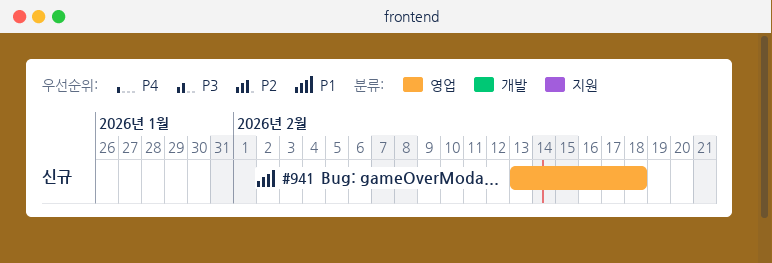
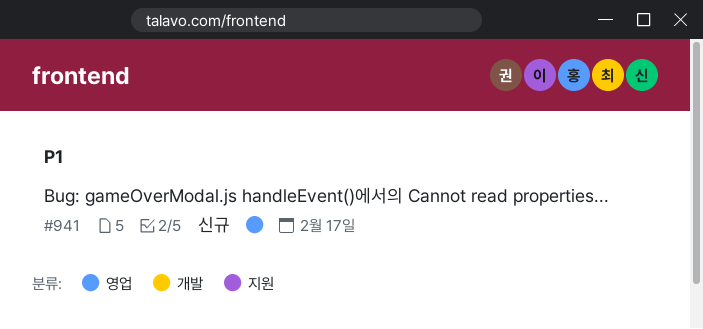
#941, due: Feb 18 -> Feb 17

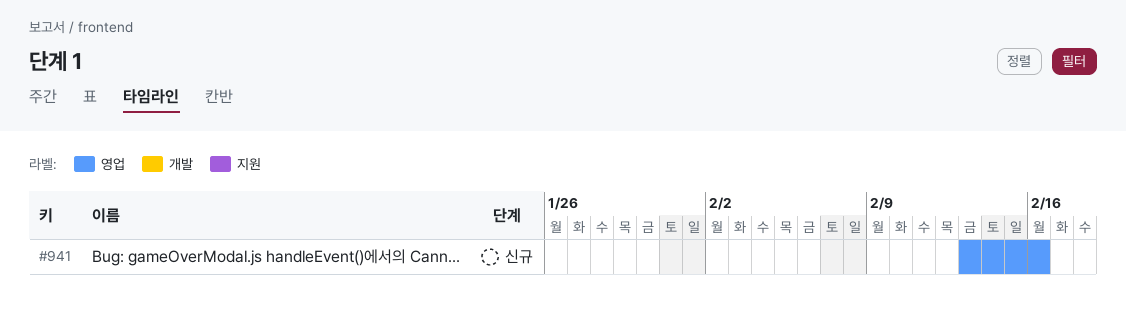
#941, due: Feb 17 -> Feb 16

